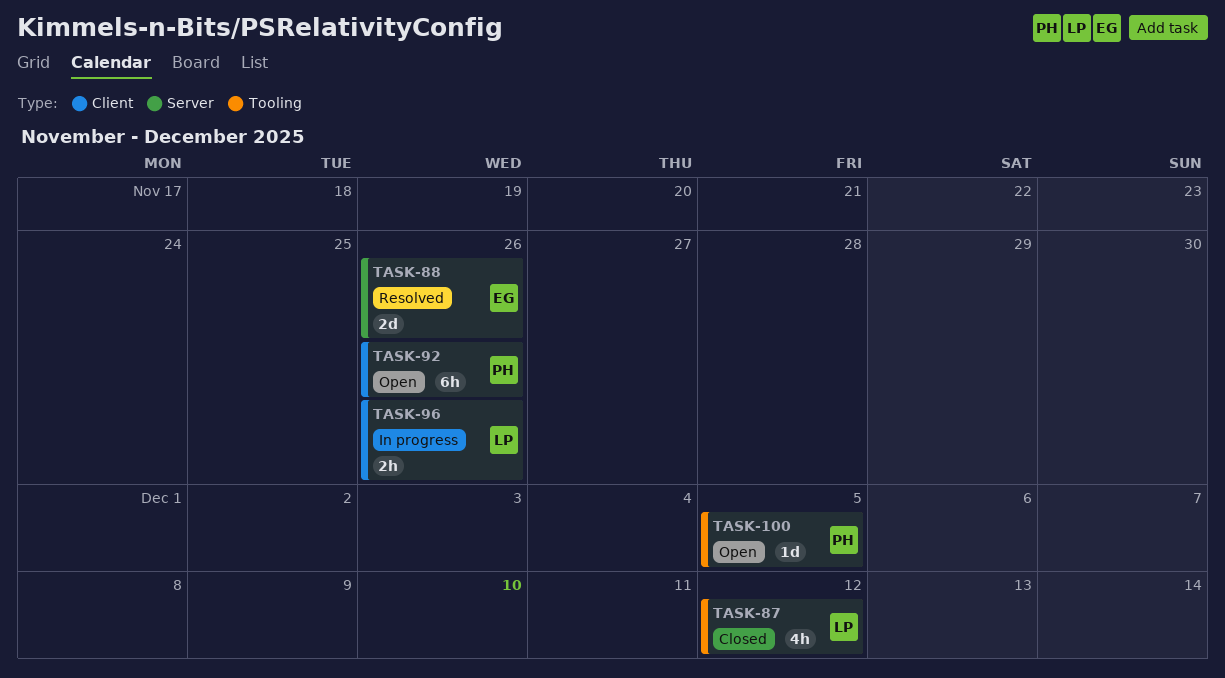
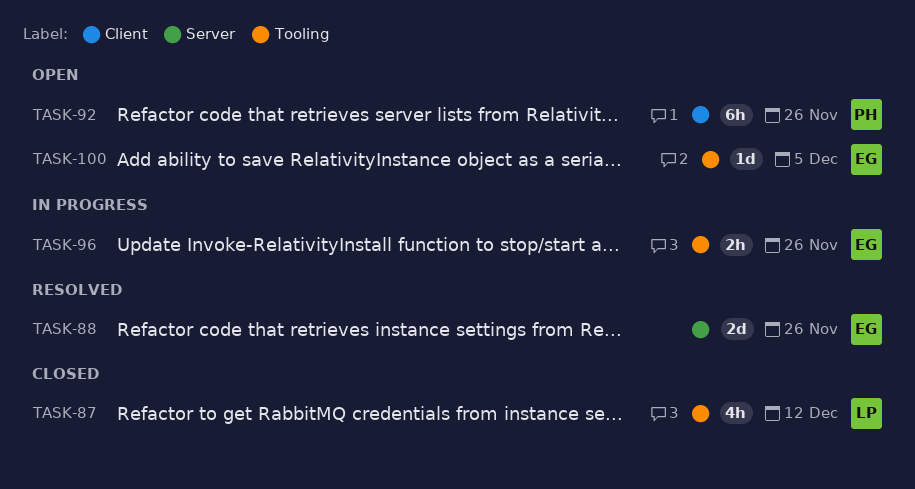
TASK-96, owner: LP -> EG
TASK-96, label: Client -> Tooling
TASK-100, owner: PH -> EG

